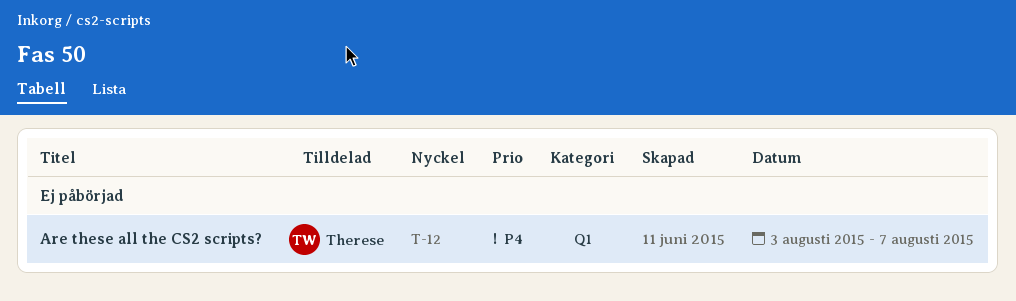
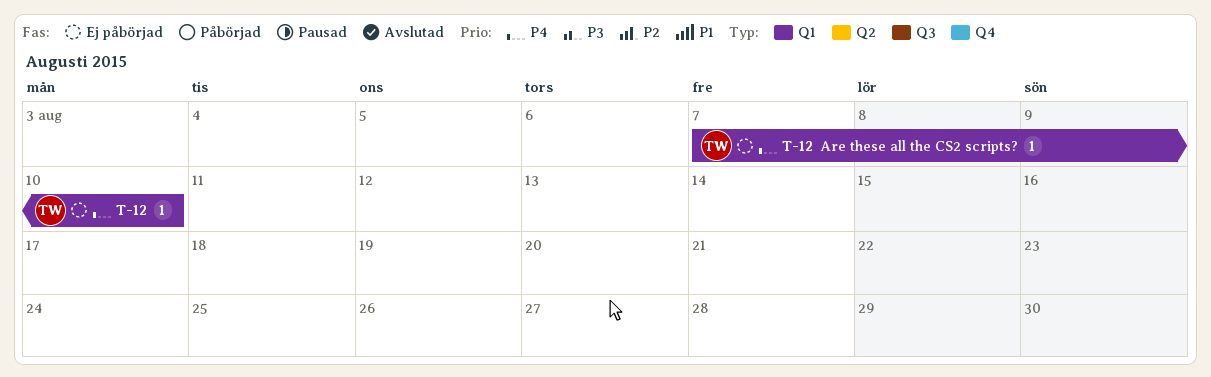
T-12, start: Aug 3 -> Aug 7
T-12, due: Aug 7 -> Aug 10

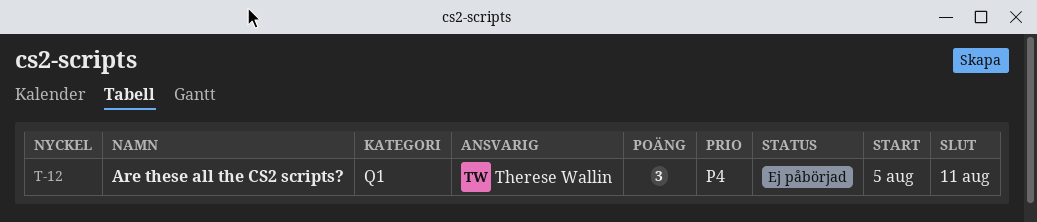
T-12, estimate: 1 -> 3
T-12, start: Aug 7 -> Aug 5
T-12, due: Aug 10 -> Aug 11

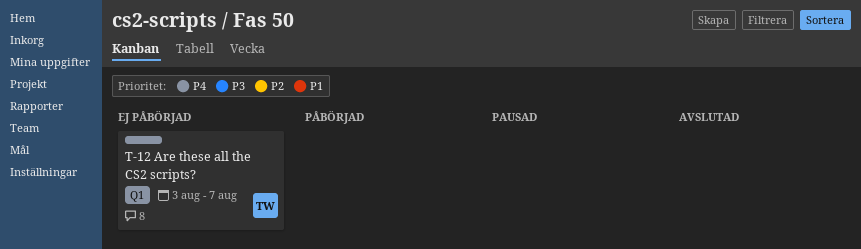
T-12, start: Aug 5 -> Aug 3
T-12, due: Aug 11 -> Aug 7

